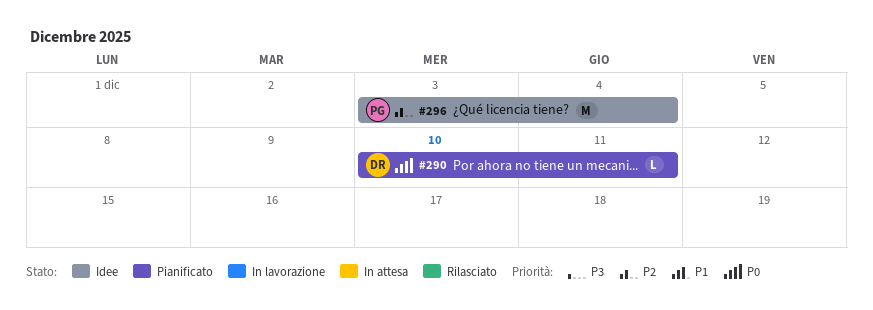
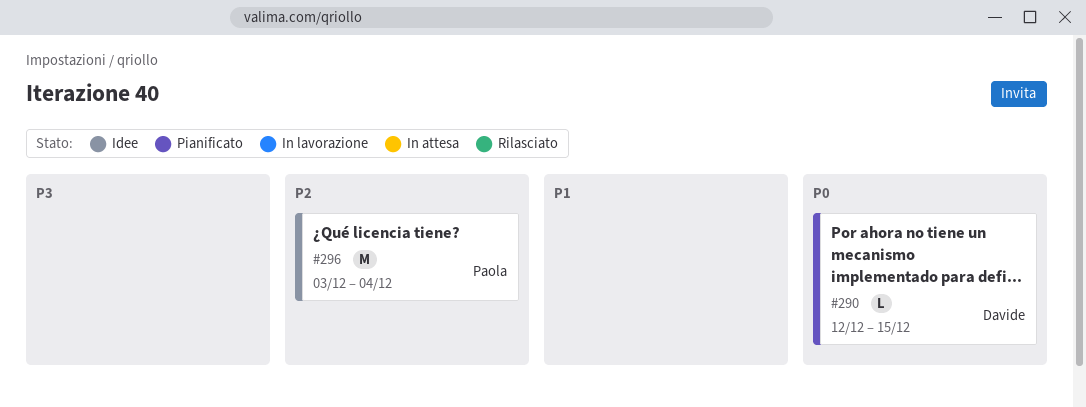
#290, start: Dec 10 -> Dec 12
#290, due: Dec 11 -> Dec 15

